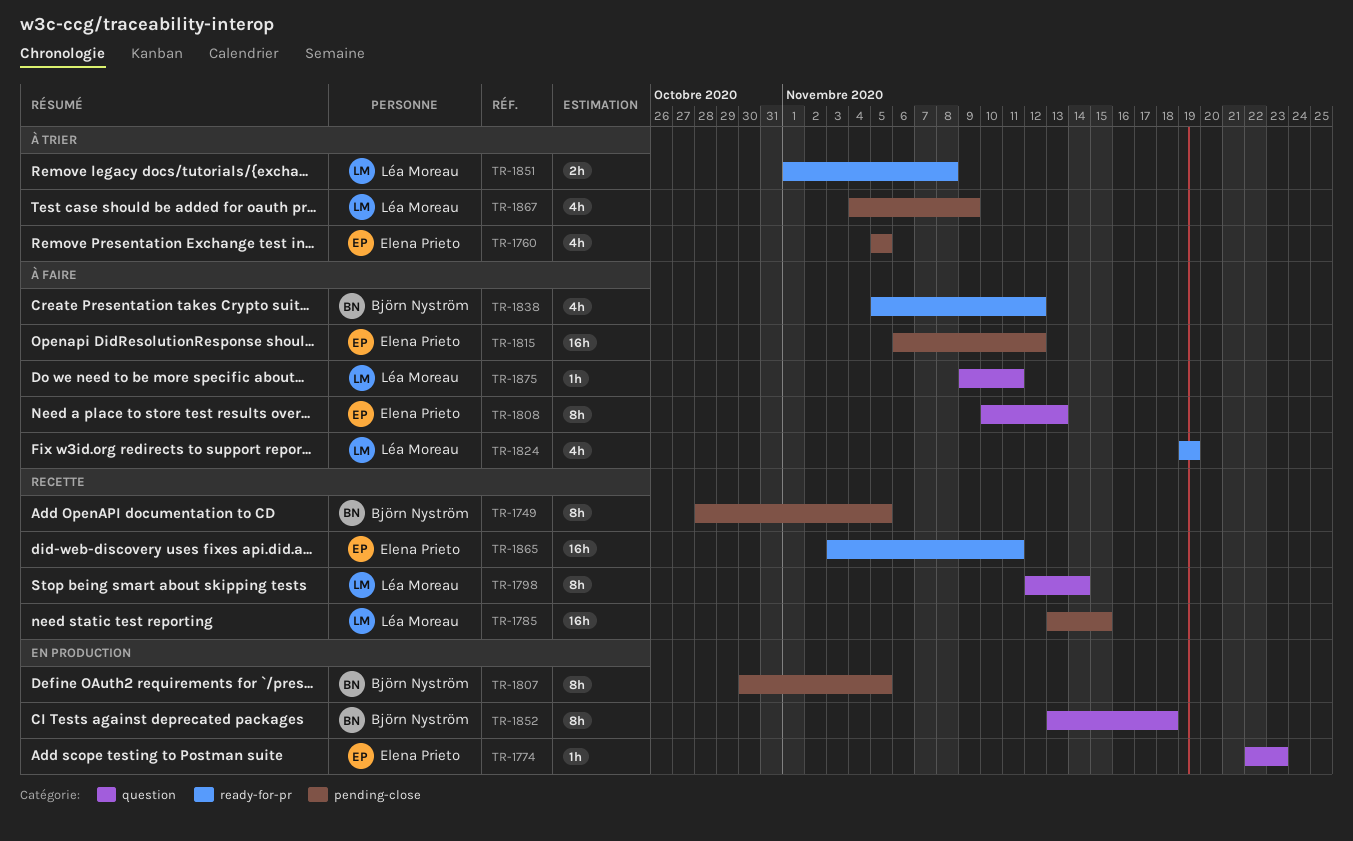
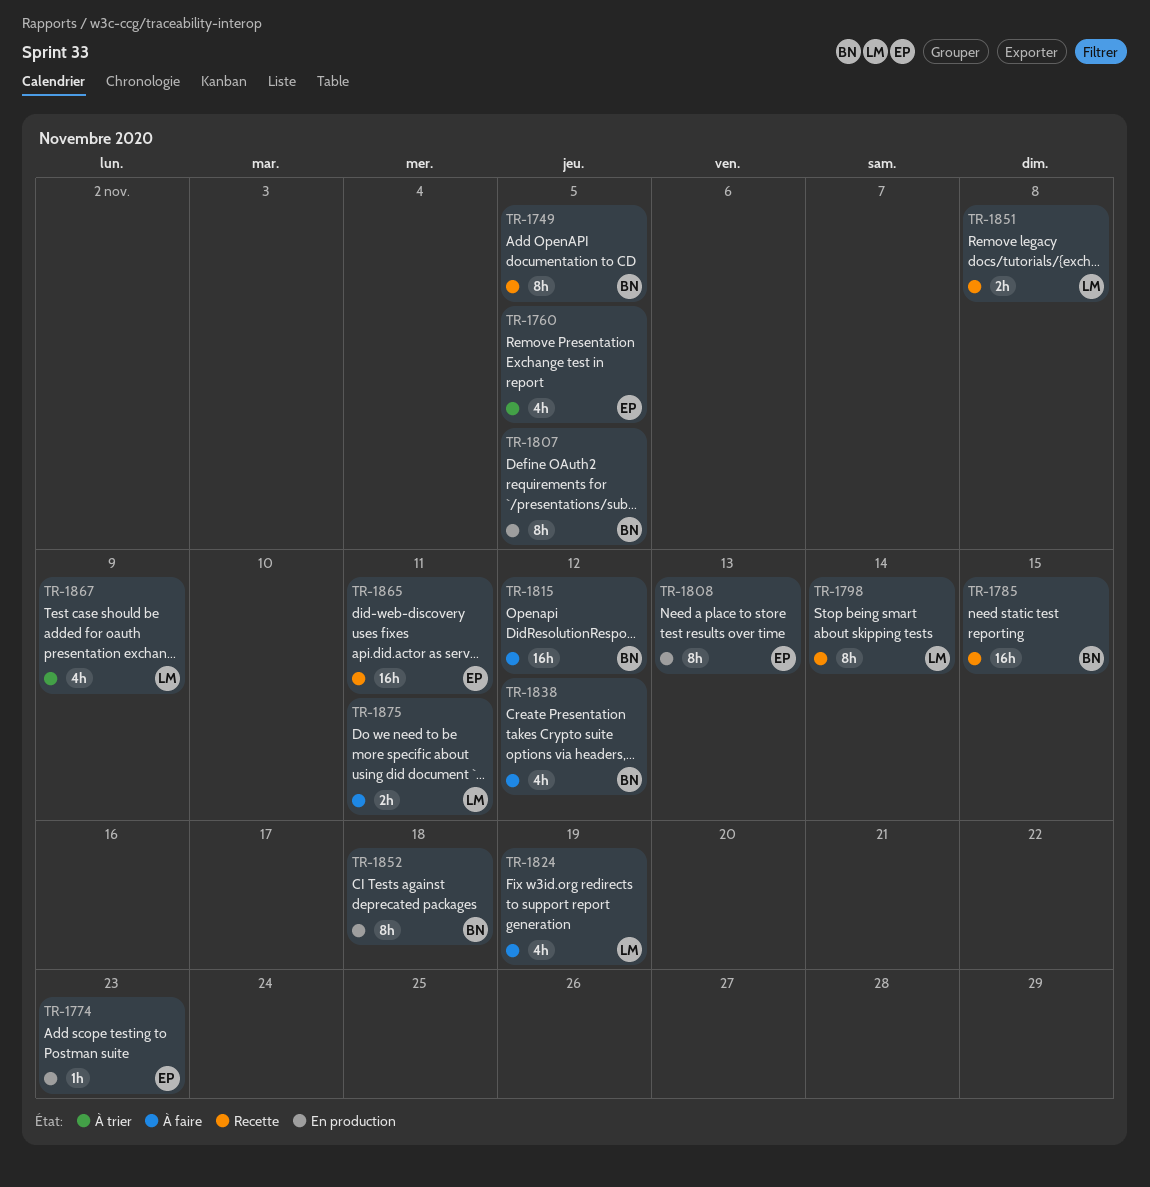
TR-1785, owner: Léa Moreau -> Björn Nyström
TR-1808, status: À faire -> En production
TR-1815, owner: Elena Prieto -> Björn Nyström
TR-1851, status: À trier -> Recette
TR-1875, estimate: 1h -> 2h

